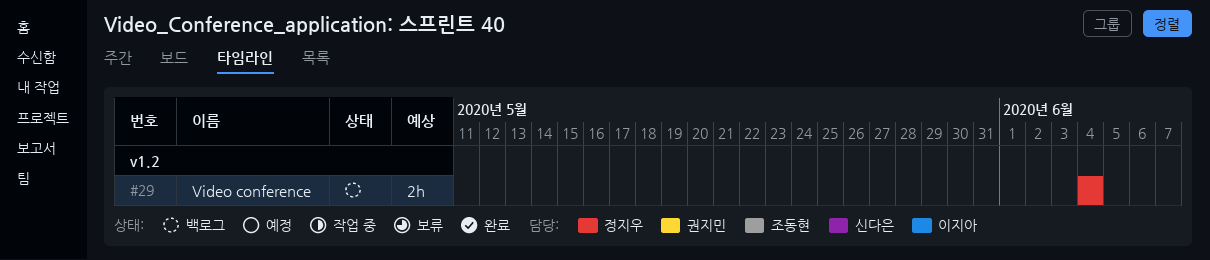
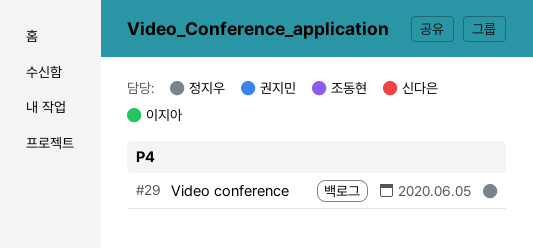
#29, due: Jun 4 -> Jun 5

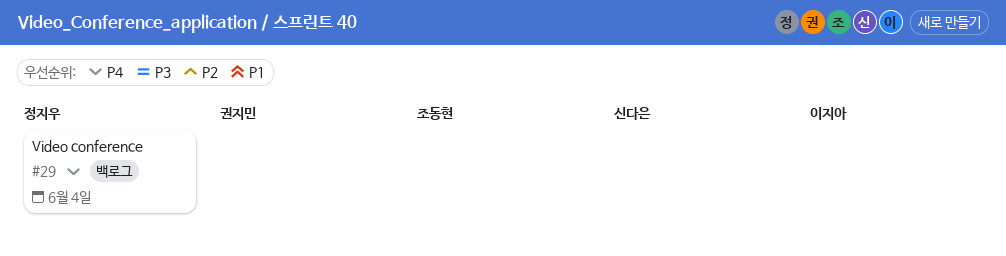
#29, due: Jun 5 -> Jun 4

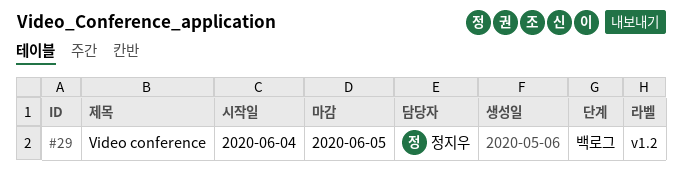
#29, due: Jun 4 -> Jun 5

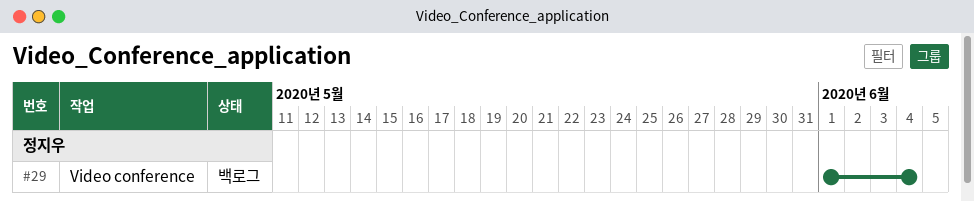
#29, start: Jun 4 -> Jun 1
#29, due: Jun 5 -> Jun 4

